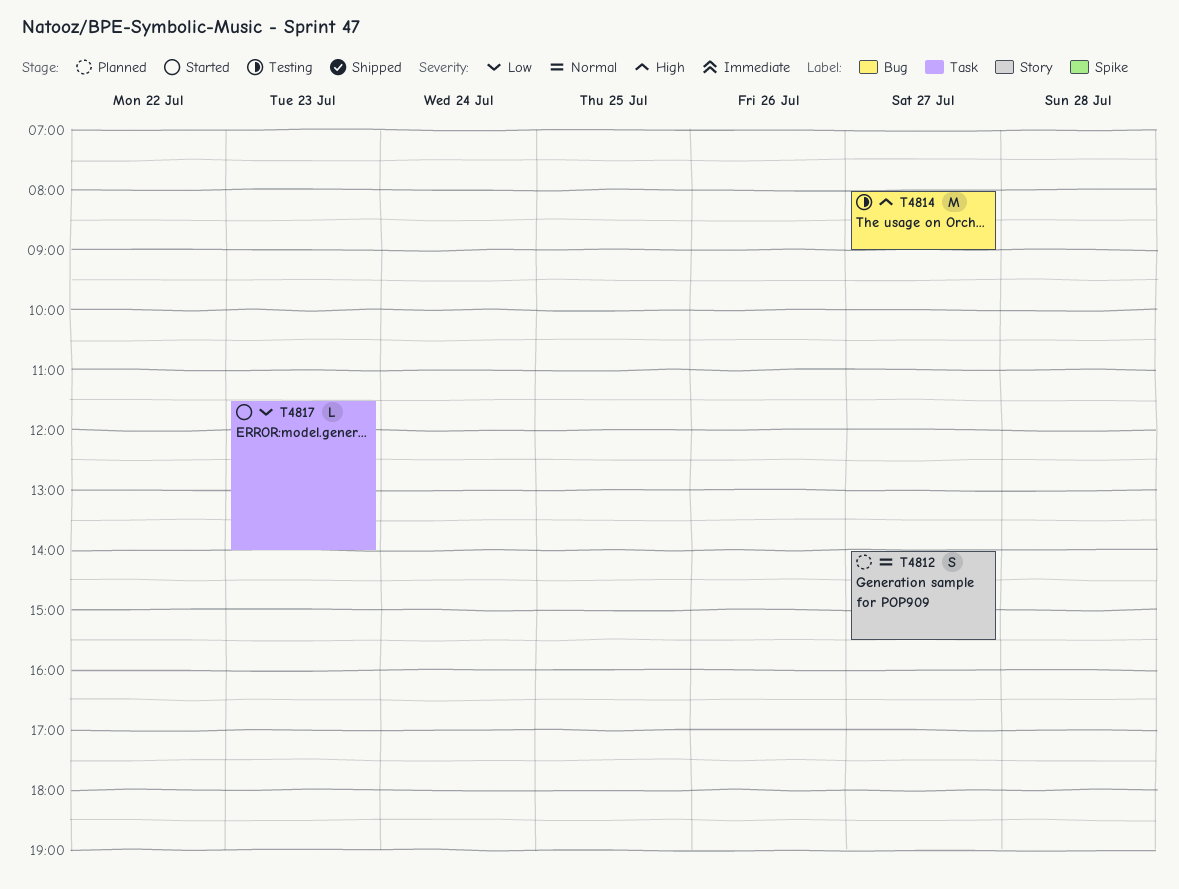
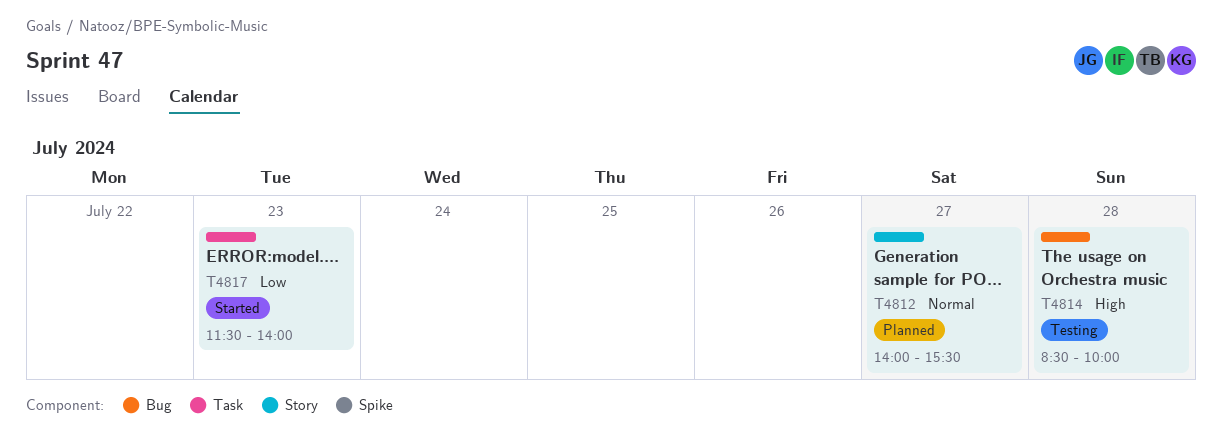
T4814, day: Jul 27 -> Jul 28
T4814, begins: 08:00 -> 08:30
T4814, ends: 09:00 -> 10:00

